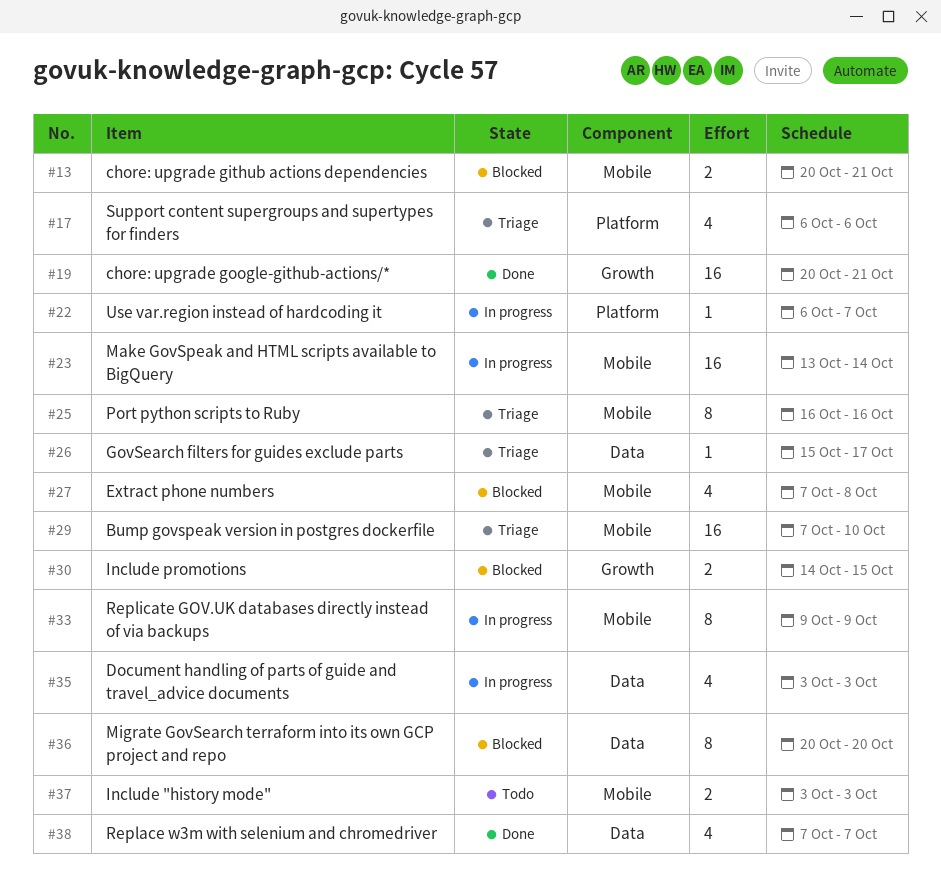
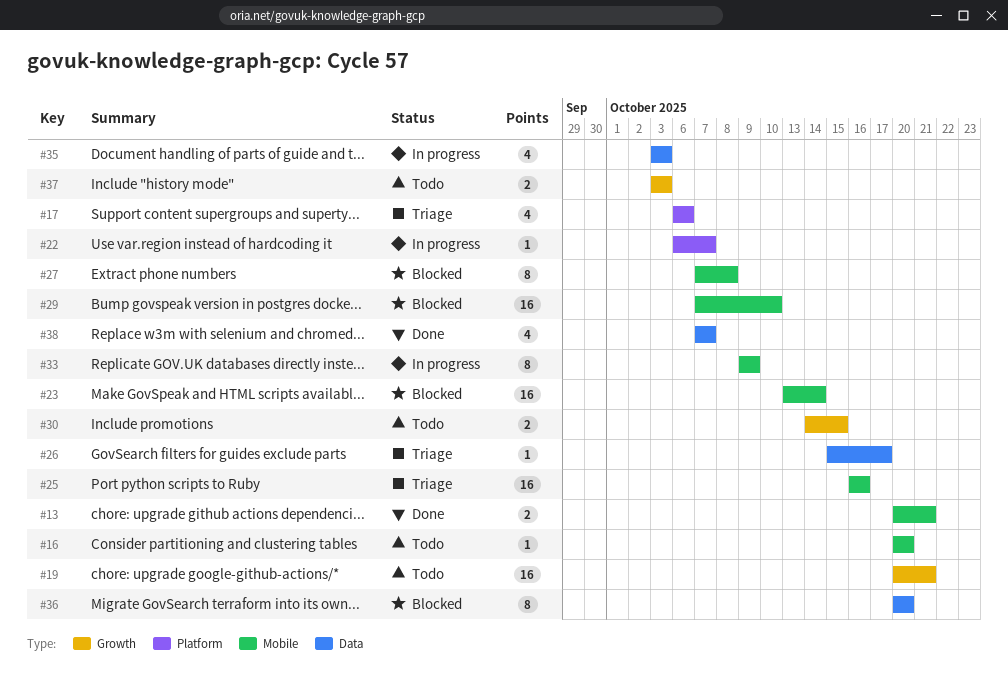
#13, status: Blocked -> Done
#16: none -> present
#19, status: Done -> Todo
#23, status: In progress -> Blocked
#25, estimate: 8 -> 16
#27, estimate: 4 -> 8
#29, status: Triage -> Blocked
#30, status: Blocked -> Todo
#37, label: Mobile -> Growth

